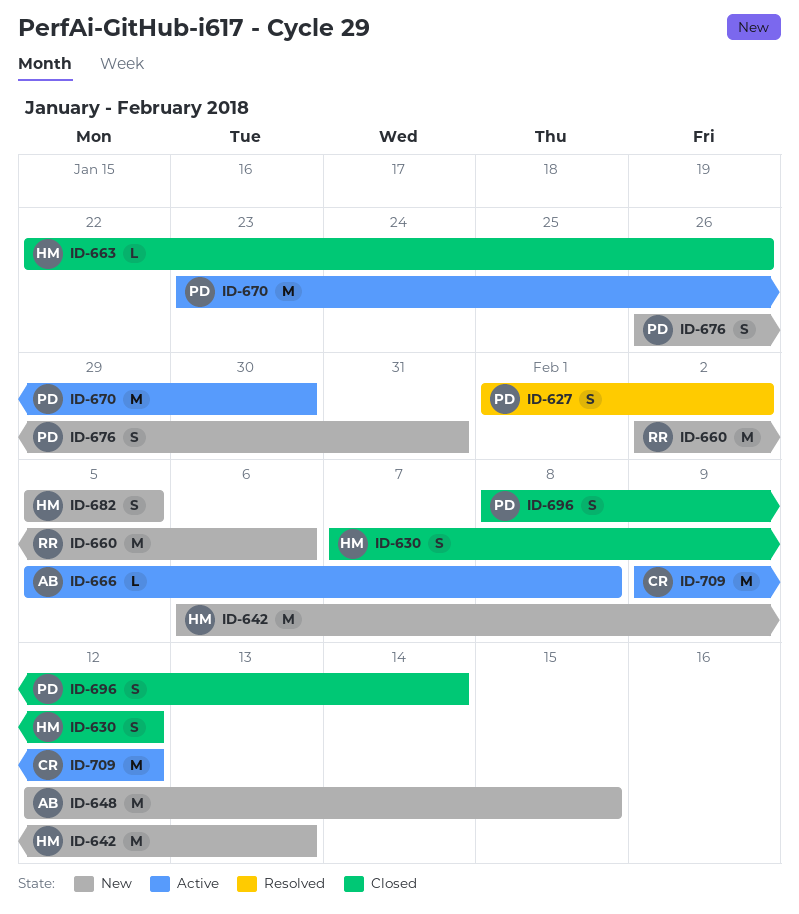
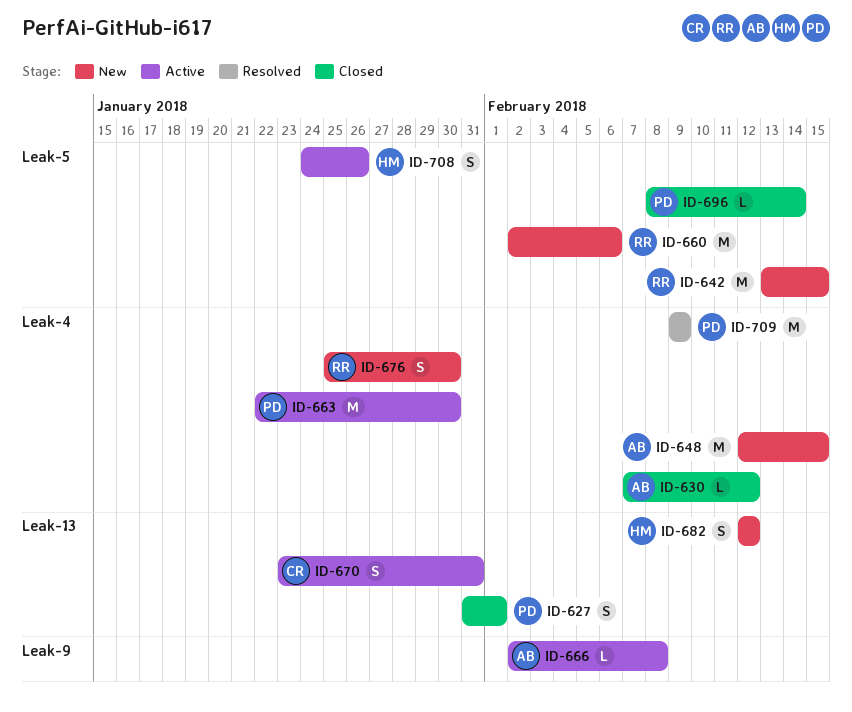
ID-627, status: Resolved -> Closed
ID-627, start: Feb 1 -> Jan 31
ID-627, due: Feb 2 -> Feb 1
ID-630, owner: HM -> AB
ID-630, estimate: S -> L
ID-642, owner: HM -> RR
ID-642, start: Feb 6 -> Feb 13
ID-642, due: Feb 13 -> Feb 15
ID-663, status: Closed -> Active
ID-663, owner: HM -> PD
ID-663, estimate: L -> M
ID-663, due: Jan 26 -> Jan 30
ID-666, start: Feb 5 -> Feb 2
ID-670, owner: PD -> CR
ID-670, estimate: M -> S
ID-670, due: Jan 30 -> Jan 31
ID-676, owner: PD -> RR
ID-676, start: Jan 26 -> Jan 25
ID-676, due: Jan 31 -> Jan 30
ID-682, start: Feb 5 -> Feb 12
ID-682, due: Feb 5 -> Feb 12
ID-696, estimate: S -> L
ID-708: none -> present
ID-709, status: Active -> Resolved
ID-709, owner: CR -> PD
ID-709, due: Feb 12 -> Feb 9

